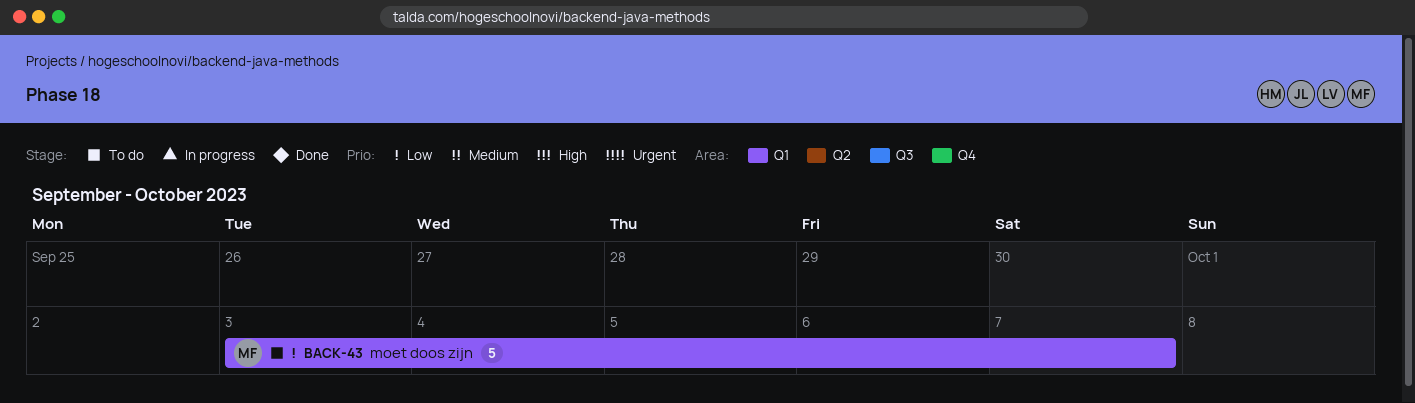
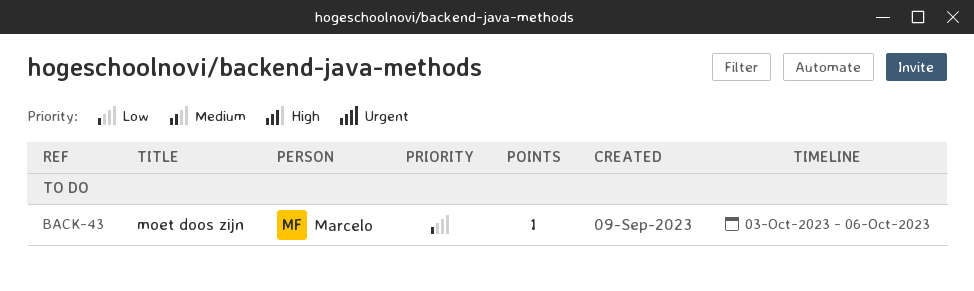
BACK-43, estimate: 5 -> 1
BACK-43, due: Oct 7 -> Oct 6

